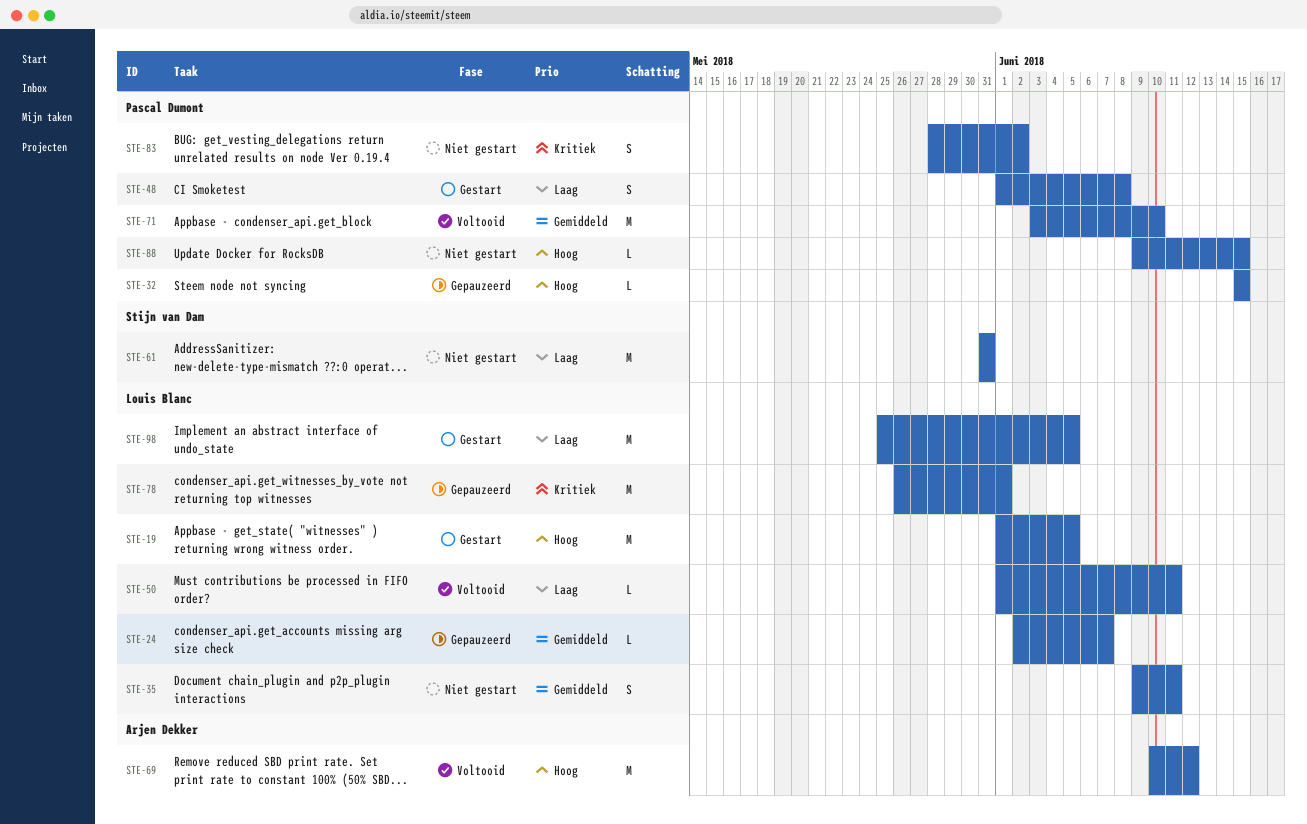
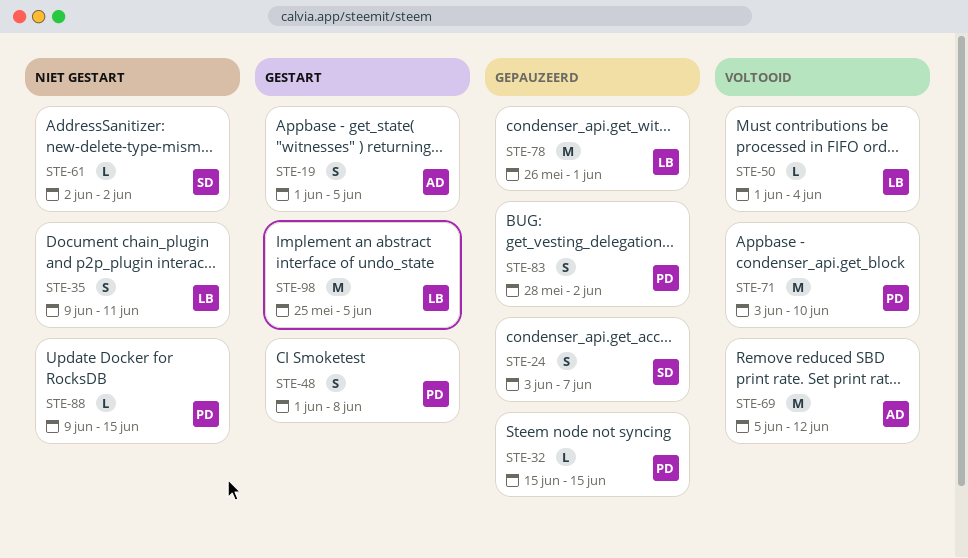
STE-19, owner: Louis Blanc -> Arjen Dekker
STE-19, estimate: M -> S
STE-24, owner: Louis Blanc -> Stijn van Dam
STE-24, estimate: L -> S
STE-24, start: Jun 2 -> Jun 3
STE-50, due: Jun 11 -> Jun 4
STE-61, estimate: M -> L
STE-61, start: May 31 -> Jun 2
STE-61, due: May 31 -> Jun 2
STE-69, start: Jun 10 -> Jun 5
STE-83, status: Niet gestart -> Gepauzeerd

